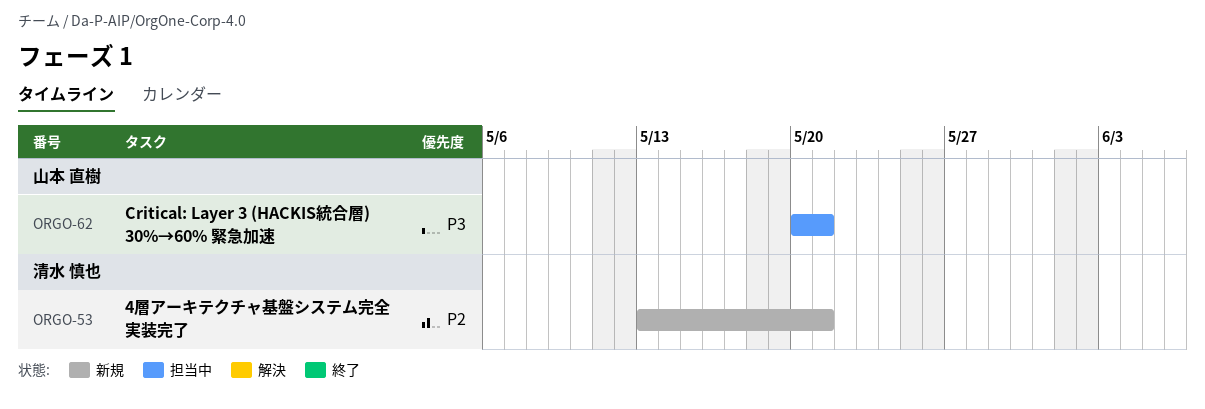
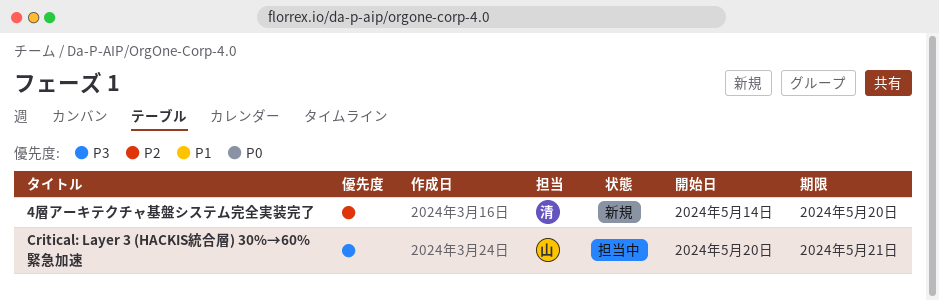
4層アーキテクチャ基盤システム完全実装完了, start: May 13 -> May 14
4層アーキテクチャ基盤システム完全実装完了, due: May 21 -> May 20

